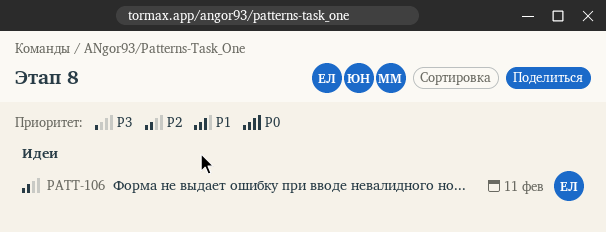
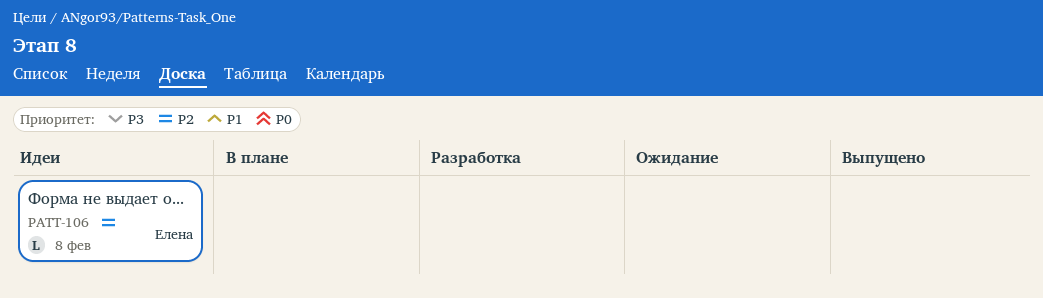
PATT-106, due: Feb 11 -> Feb 8

